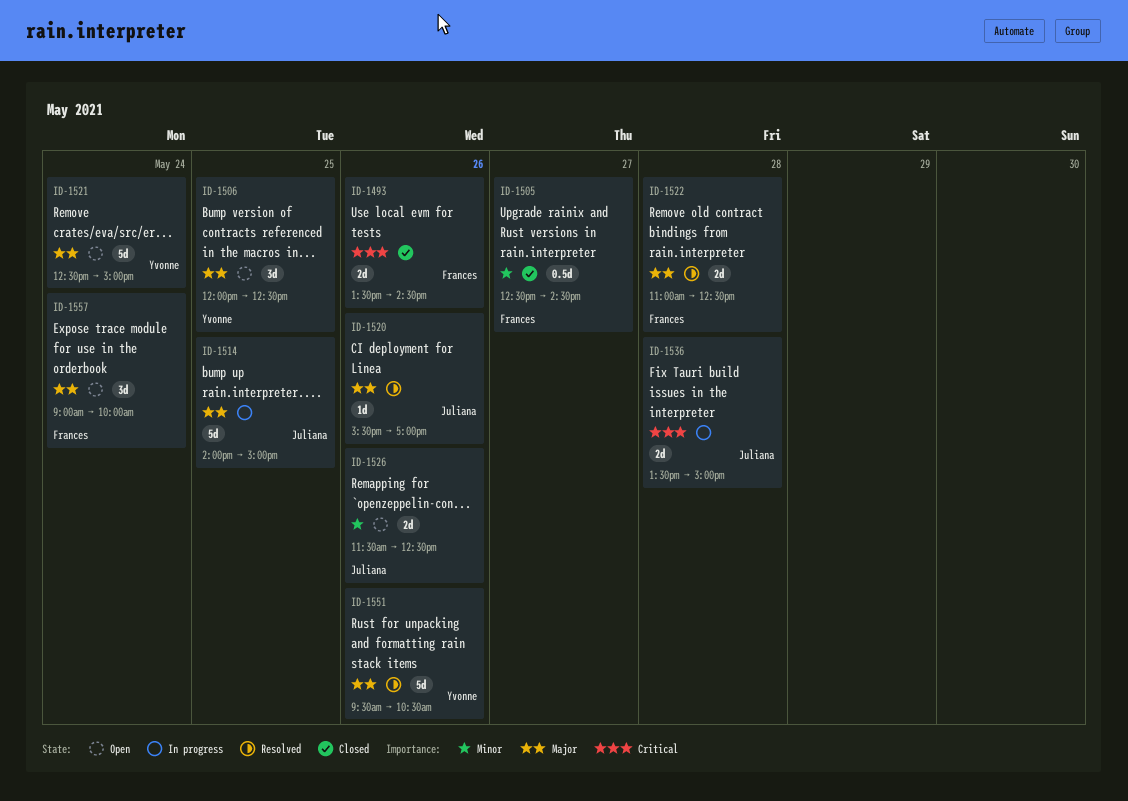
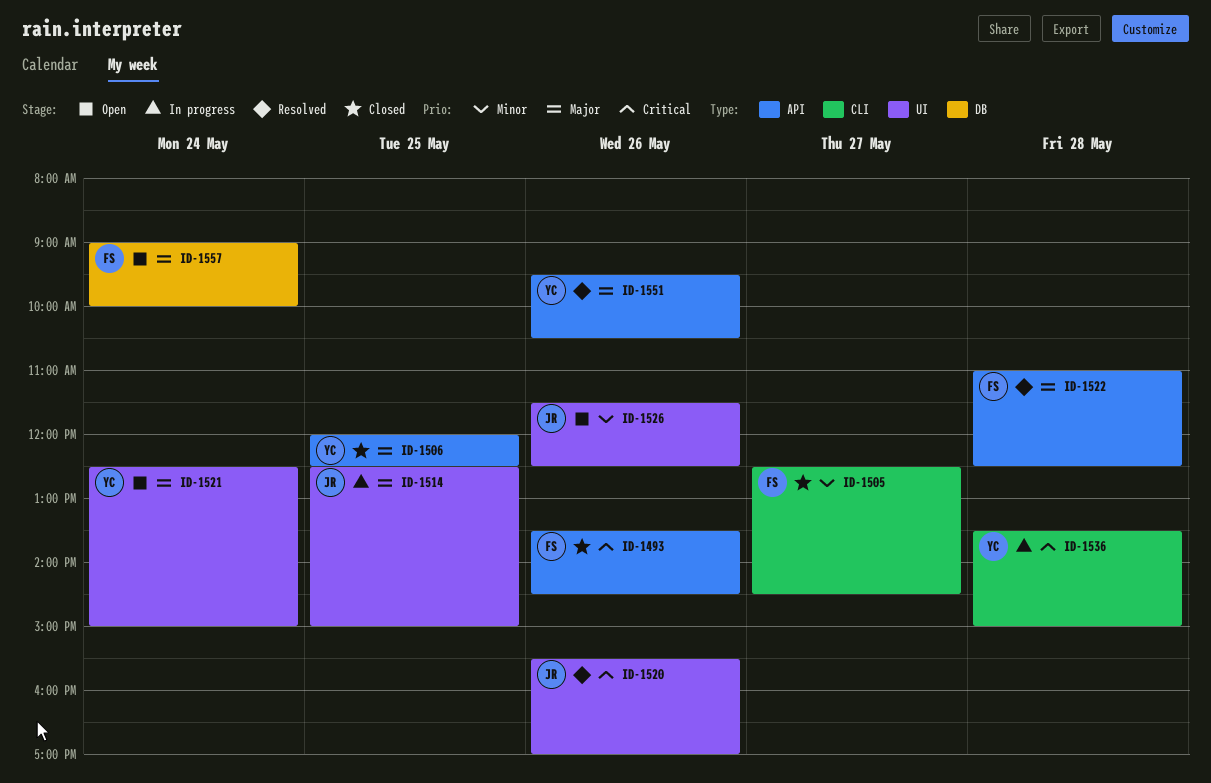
ID-1506, status: Open -> Closed
ID-1514, begins: 14:00 -> 12:30
ID-1520, priority: Major -> Critical
ID-1536, owner: Juliana -> Yvonne

